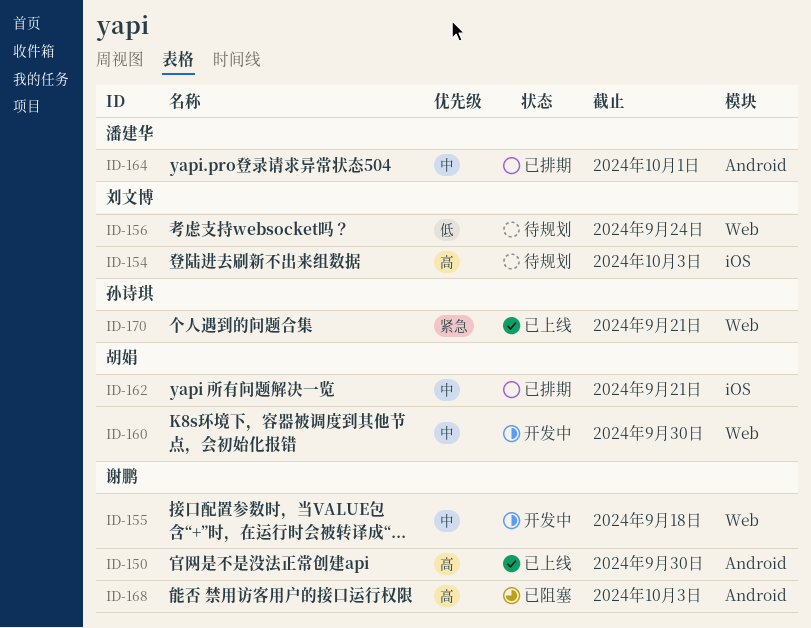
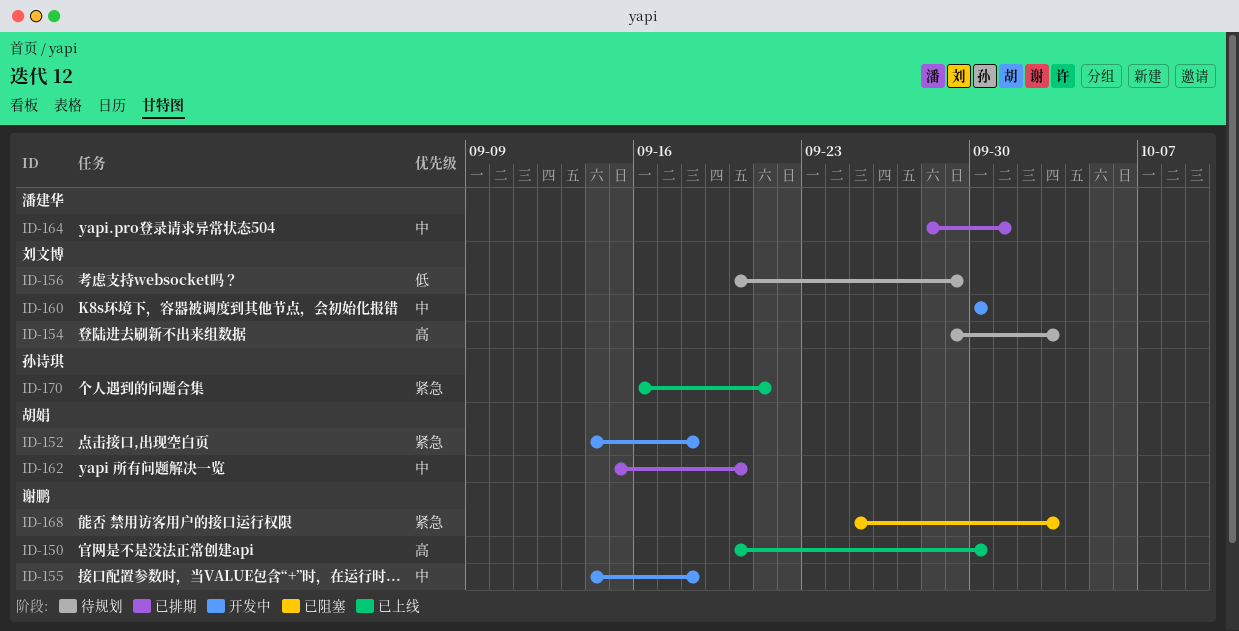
ID-152: none -> present
ID-156, due: Sep 24 -> Sep 29
ID-160, owner: 胡娟 -> 刘文博
ID-162, due: Sep 21 -> Sep 20
ID-168, priority: 高 -> 紧急

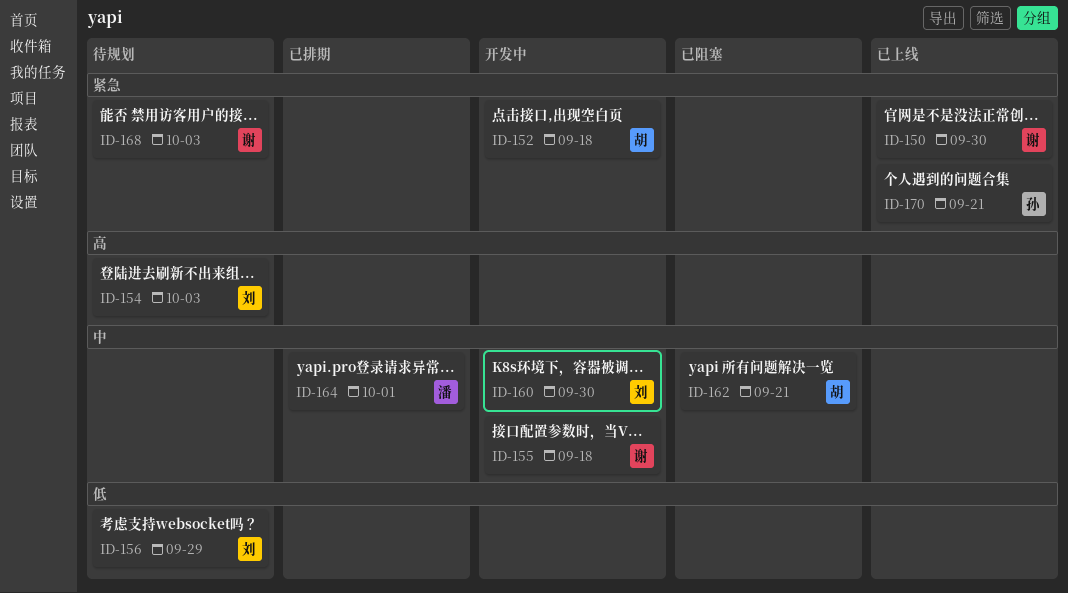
ID-150, priority: 高 -> 紧急
ID-162, status: 已排期 -> 已阻塞
ID-162, due: Sep 20 -> Sep 21
ID-168, status: 已阻塞 -> 待规划

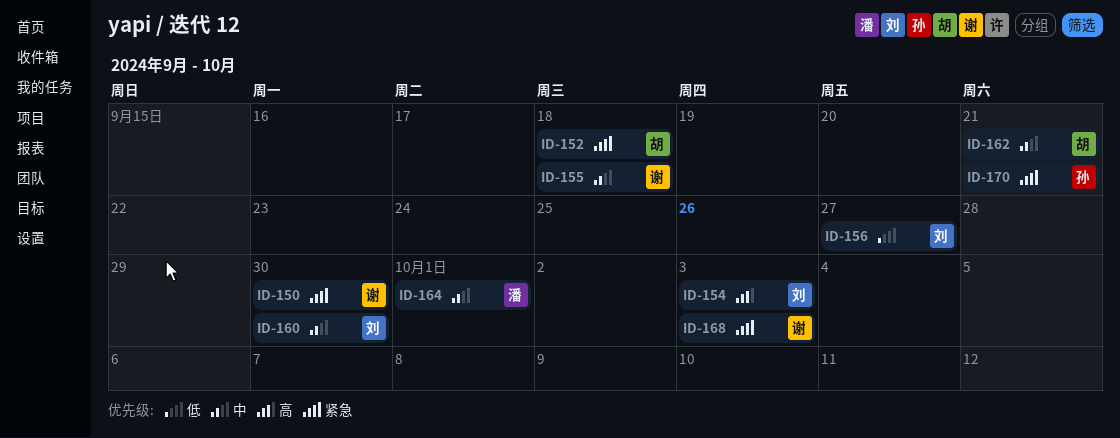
ID-156, due: Sep 29 -> Sep 27

